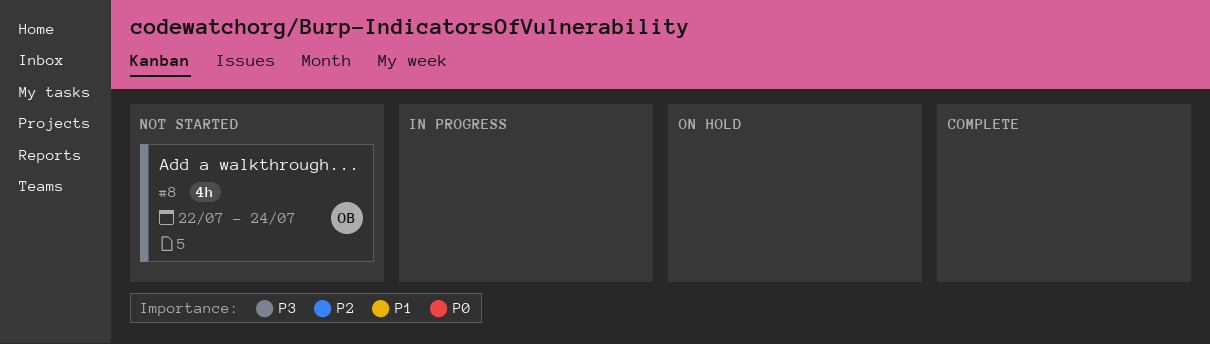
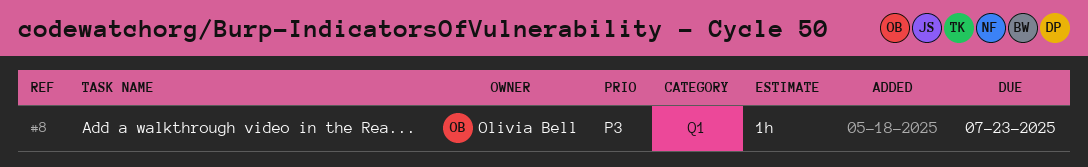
#8, estimate: 4h -> 1h
#8, due: Jul 24 -> Jul 23

